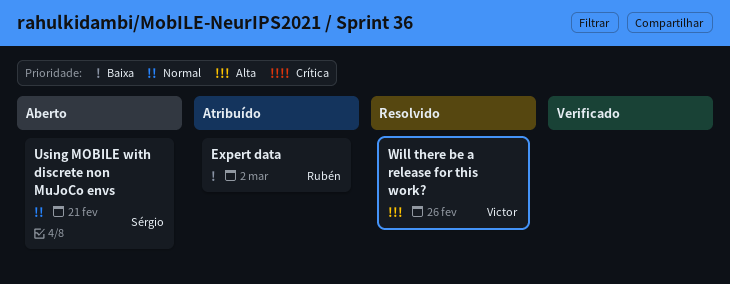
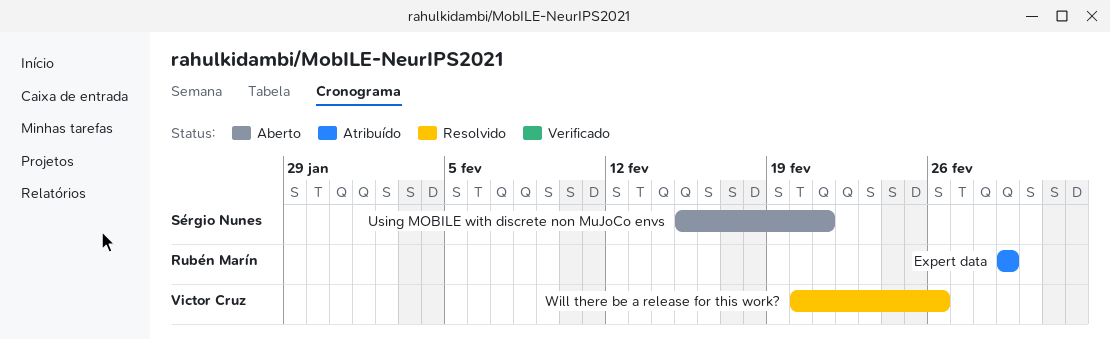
Expert data, due: Mar 2 -> Mar 1

